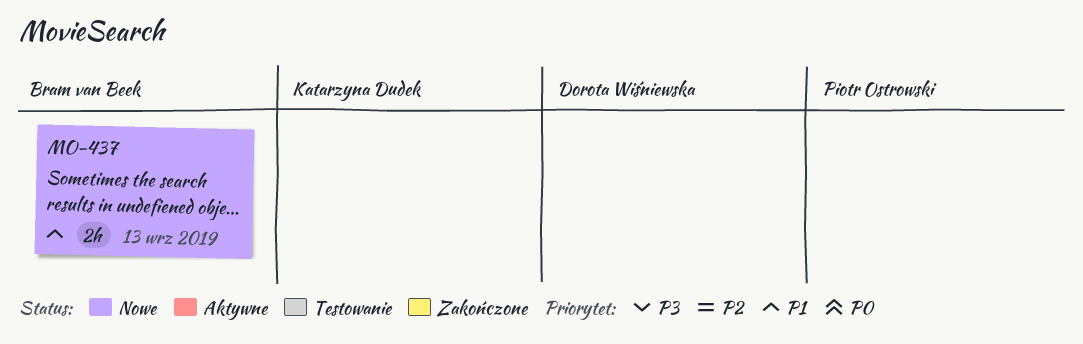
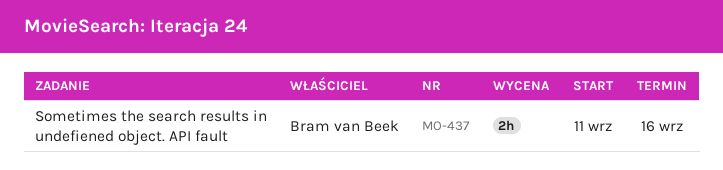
MO-437, due: Sep 13 -> Sep 16

